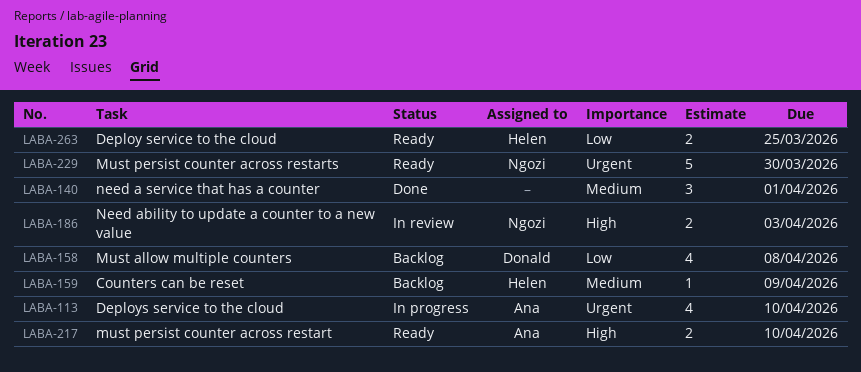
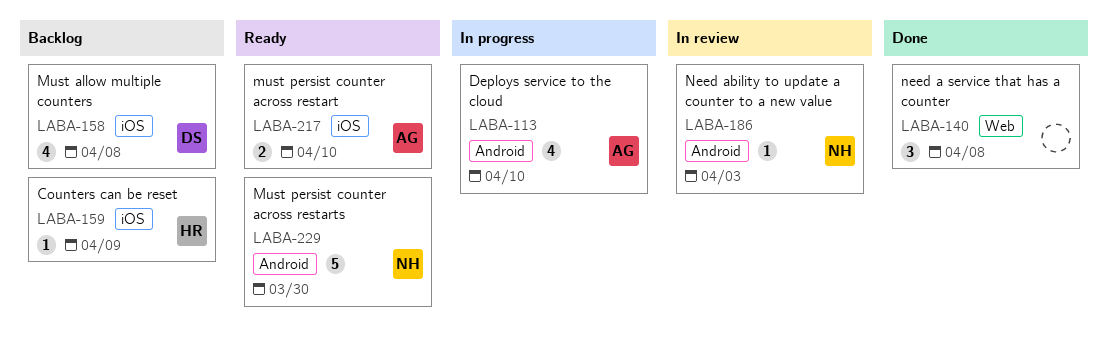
LABA-140, due: Apr 1 -> Apr 8
LABA-186, estimate: 2 -> 1
LABA-263: present -> none

